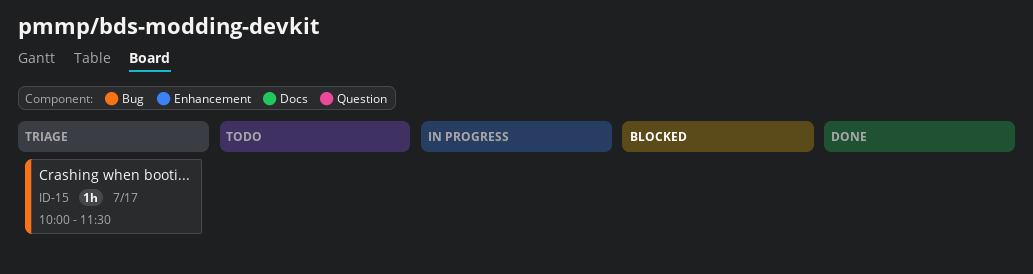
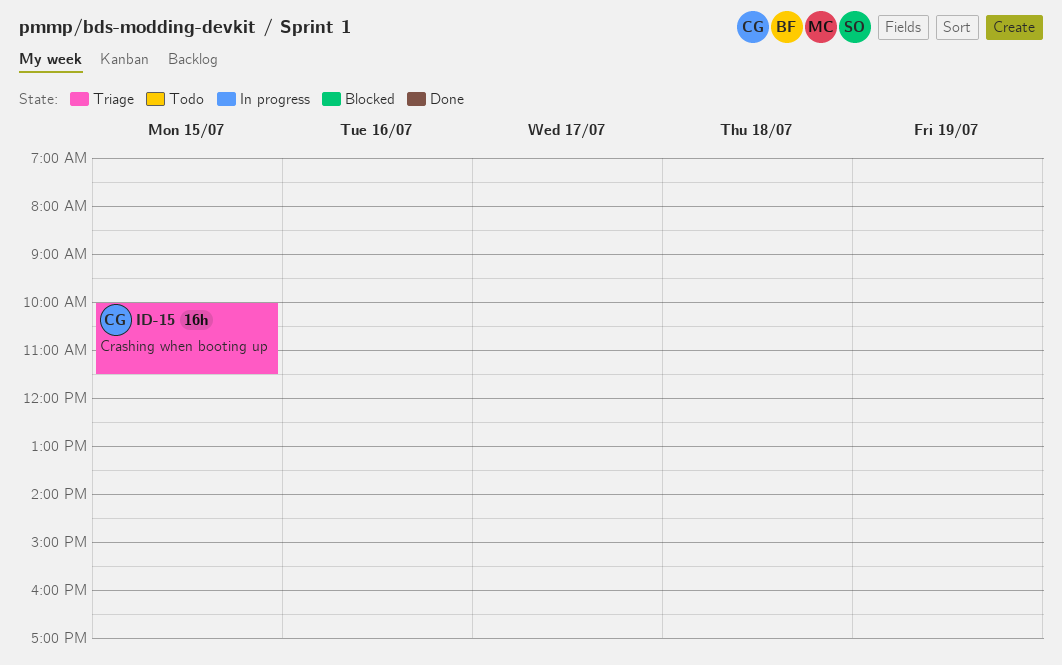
ID-15, estimate: 1h -> 16h
ID-15, day: Jul 17 -> Jul 15

